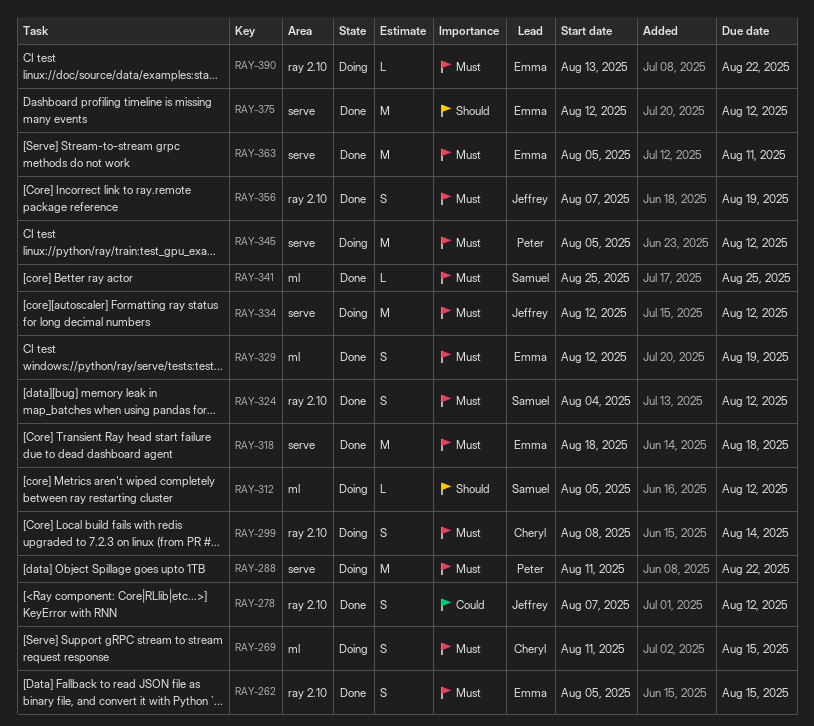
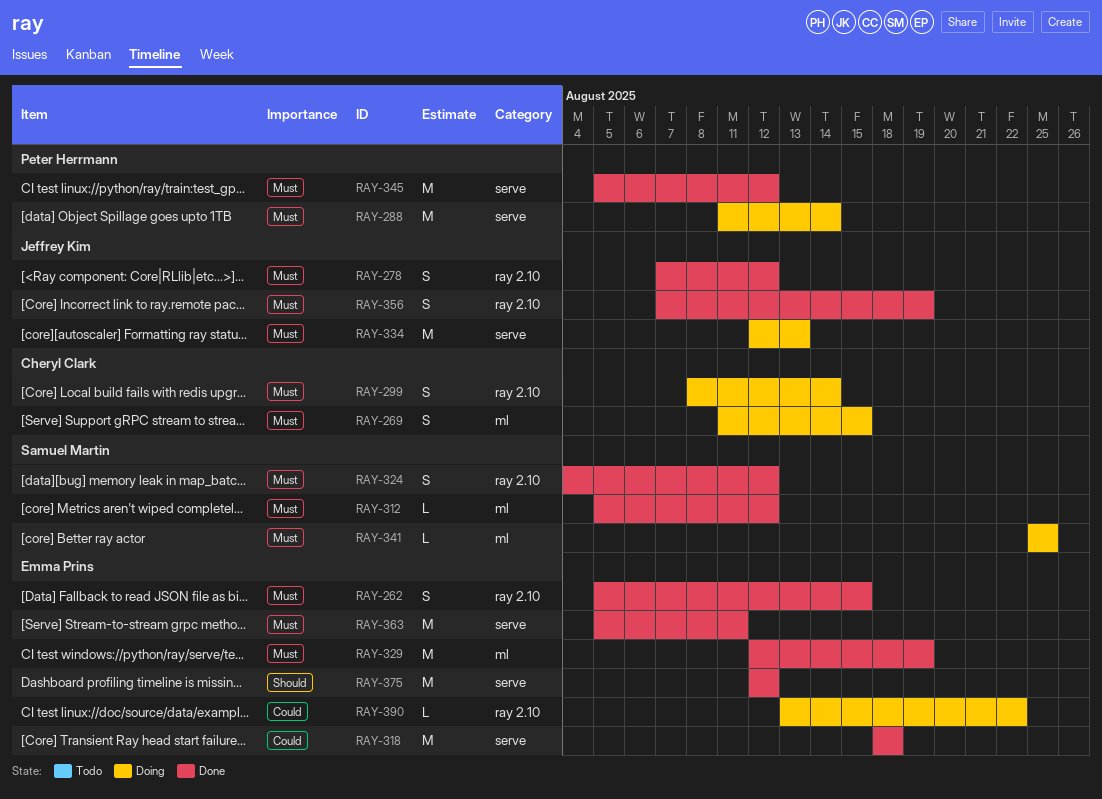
RAY-278, priority: Could -> Must
RAY-288, due: Aug 22 -> Aug 14
RAY-312, status: Doing -> Done
RAY-312, priority: Should -> Must
RAY-318, priority: Must -> Could
RAY-329, estimate: S -> M
RAY-334, due: Aug 12 -> Aug 13
RAY-341, status: Done -> Doing
RAY-345, status: Doing -> Done
RAY-390, priority: Must -> Could

